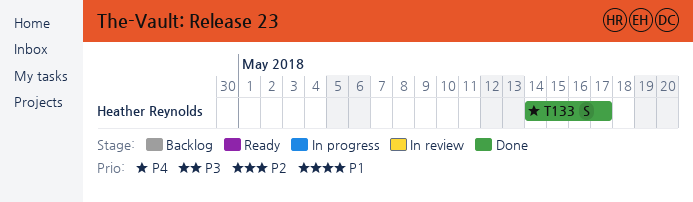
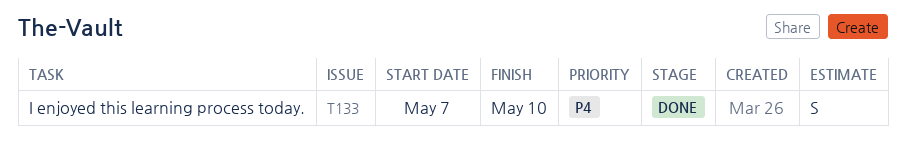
T133, start: May 14 -> May 7
T133, due: May 17 -> May 10

